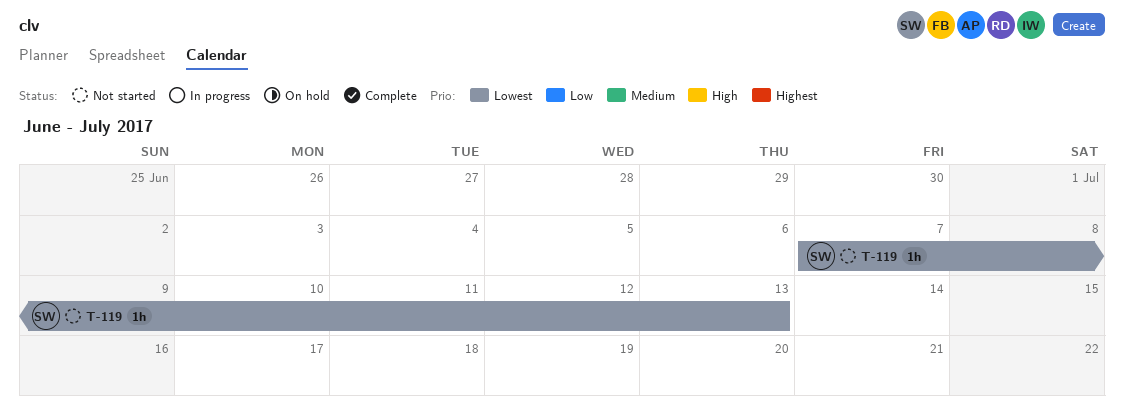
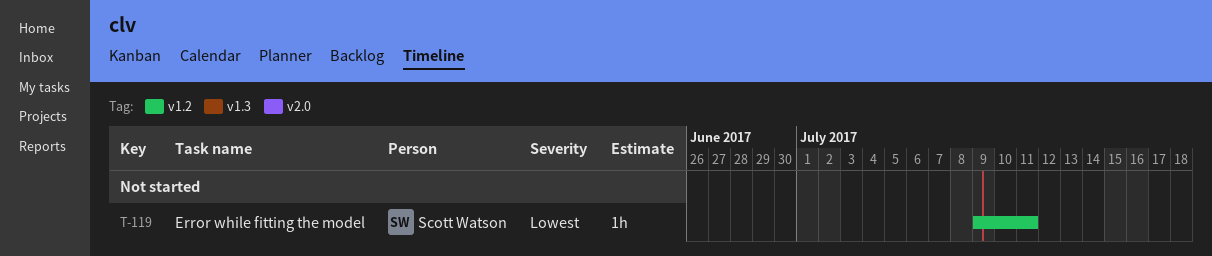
T-119, start: Jul 7 -> Jul 9
T-119, due: Jul 13 -> Jul 11

